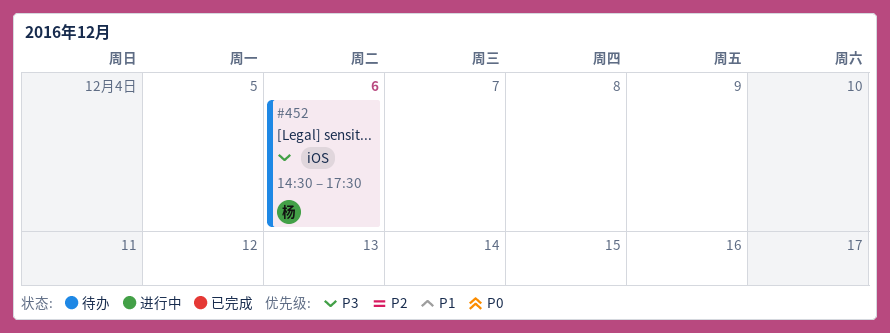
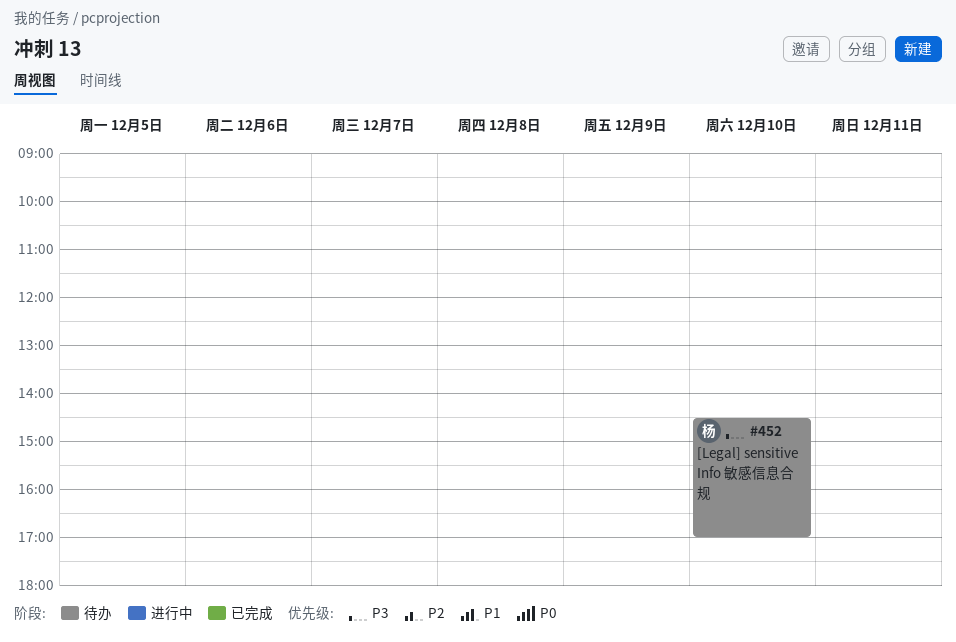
#452, day: Dec 6 -> Dec 10
#452, ends: 17:30 -> 17:00

